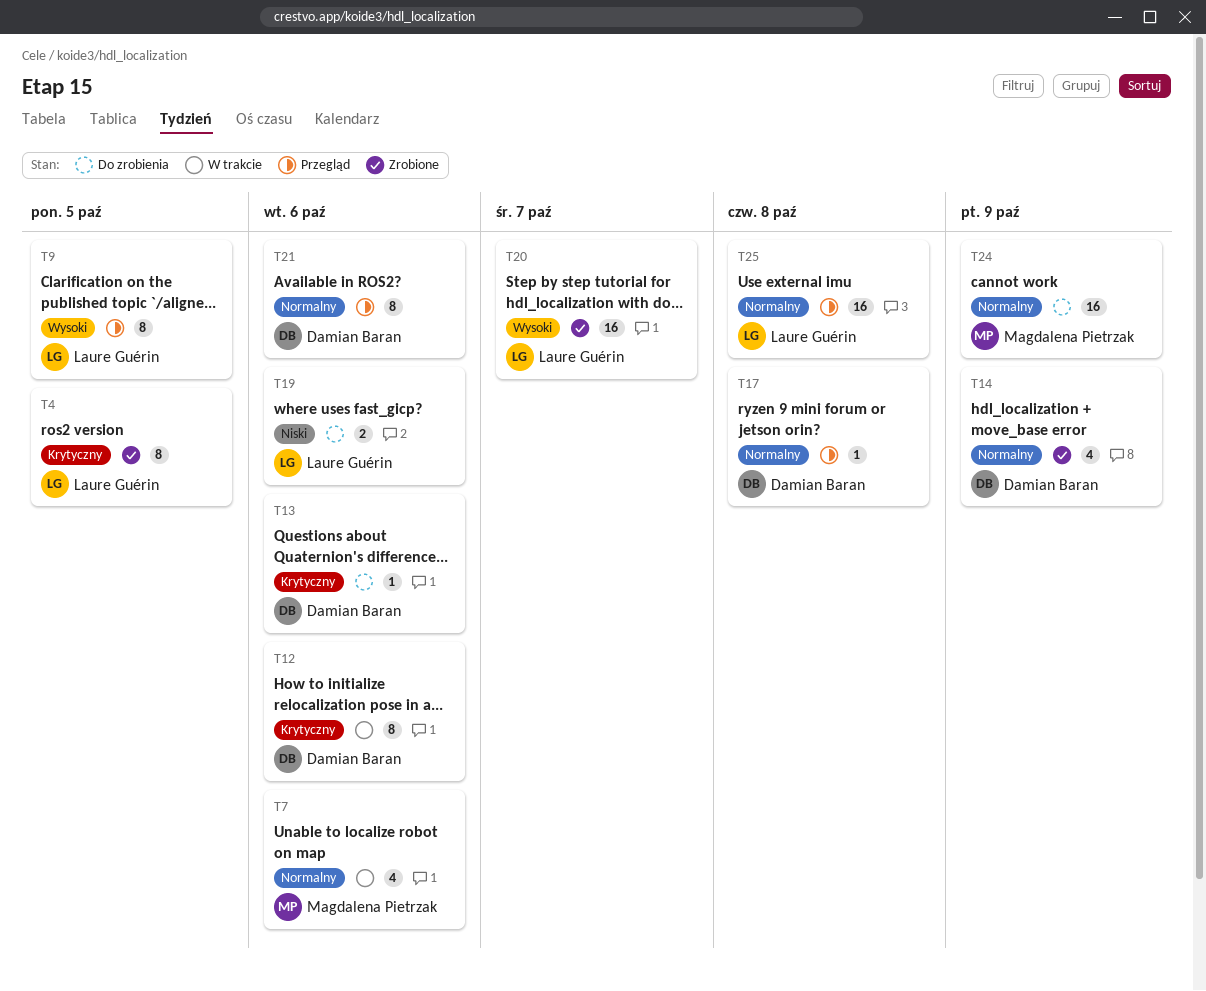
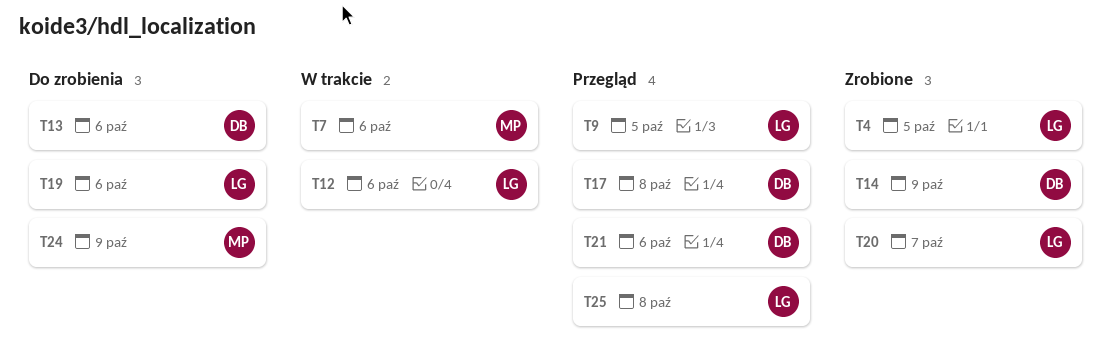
T12, owner: Damian Baran -> Laure Guérin

